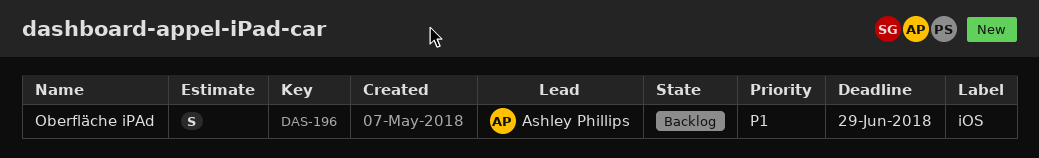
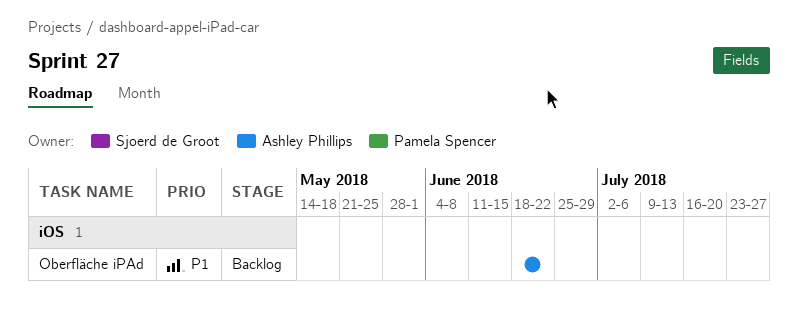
Oberfläche iPAd, due: Jun 29 -> Jun 22

